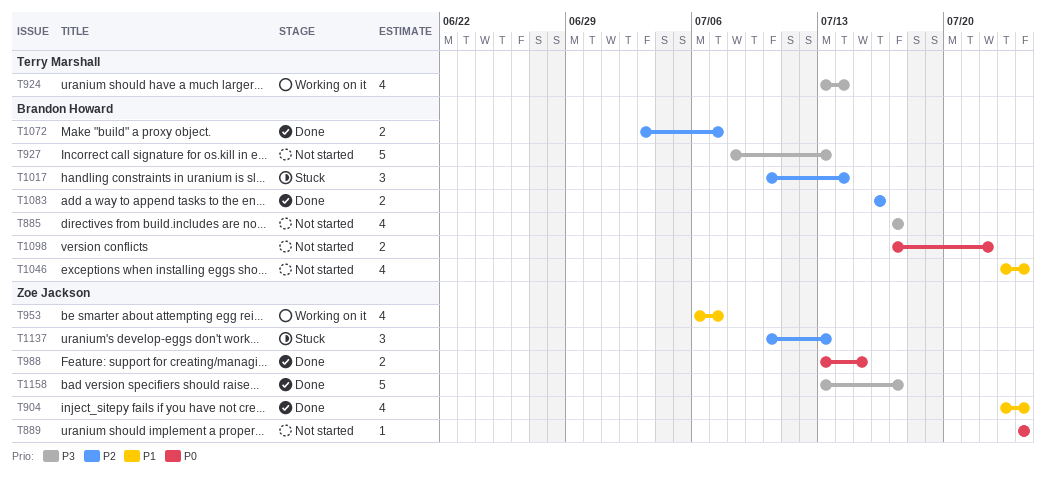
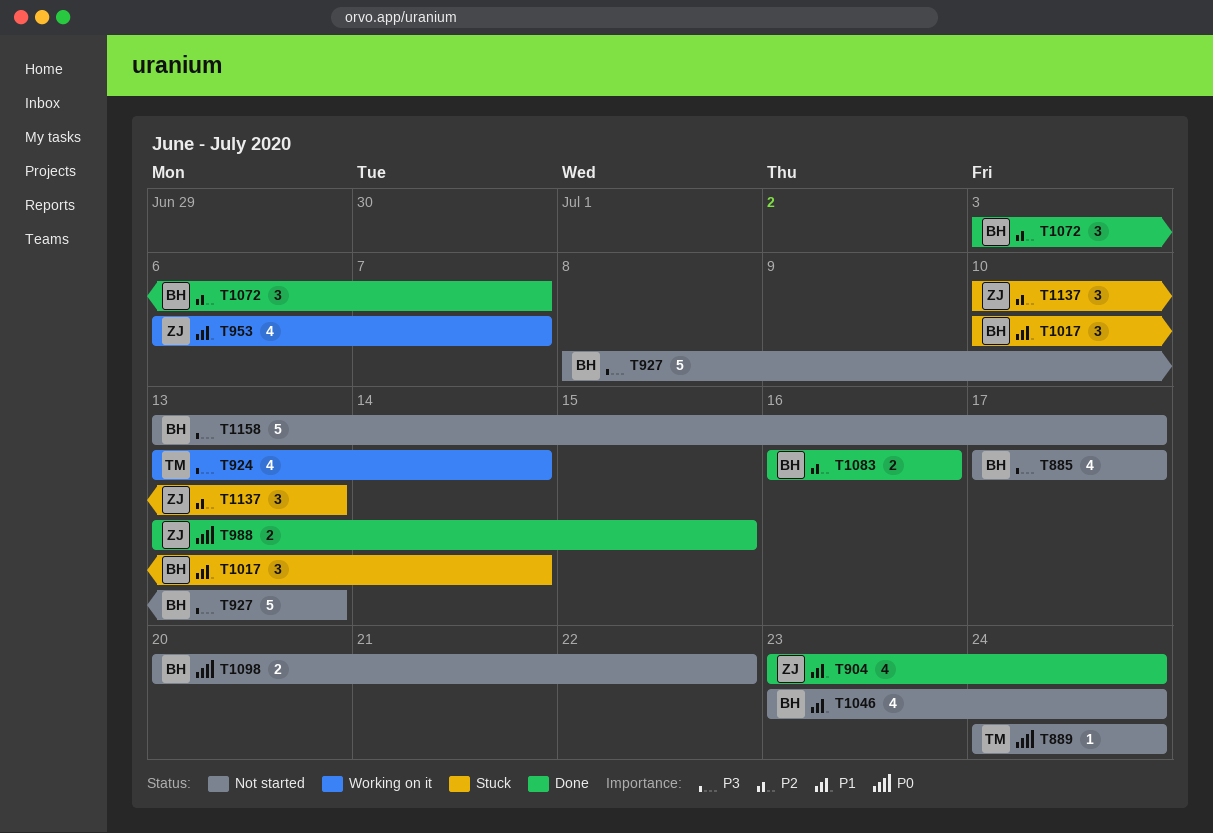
T889, owner: Zoe Jackson -> Terry Marshall
T1017, priority: P2 -> P1
T1072, estimate: 2 -> 3
T1098, start: Jul 17 -> Jul 20
T1158, status: Done -> Not started
T1158, owner: Zoe Jackson -> Brandon Howard

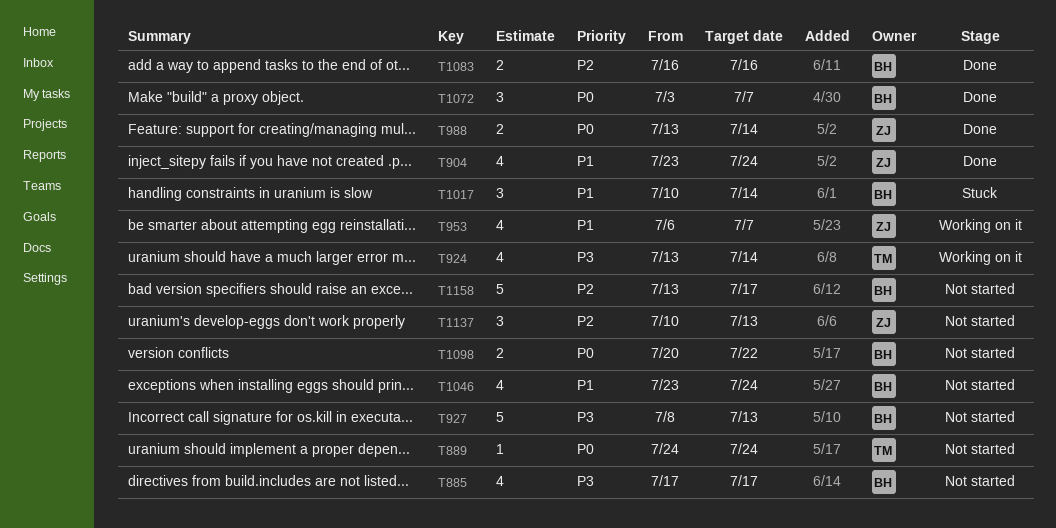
T988, due: Jul 15 -> Jul 14
T1072, priority: P2 -> P0
T1137, status: Stuck -> Not started
T1158, priority: P3 -> P2

